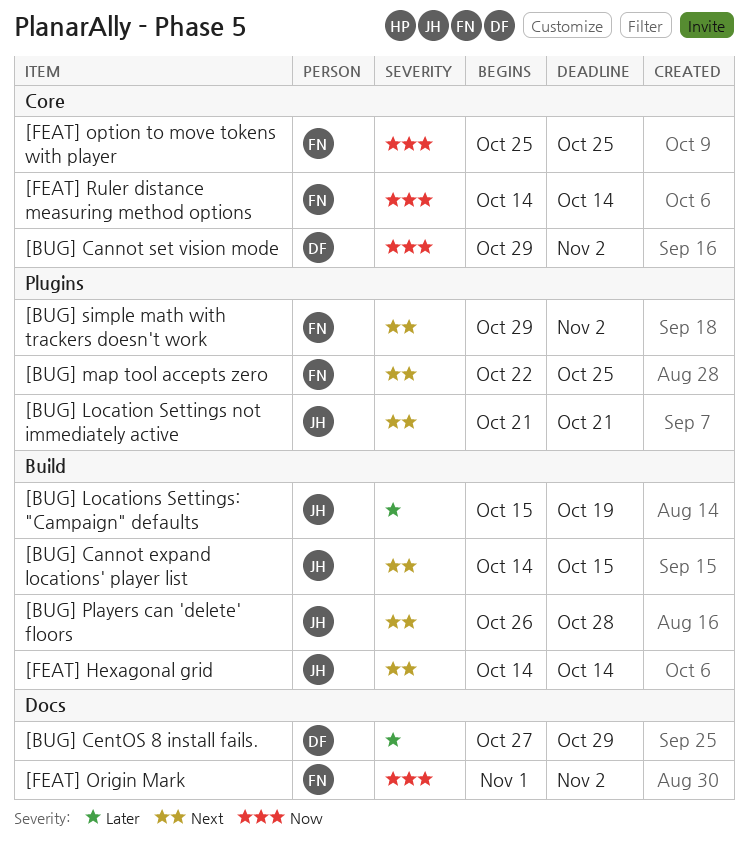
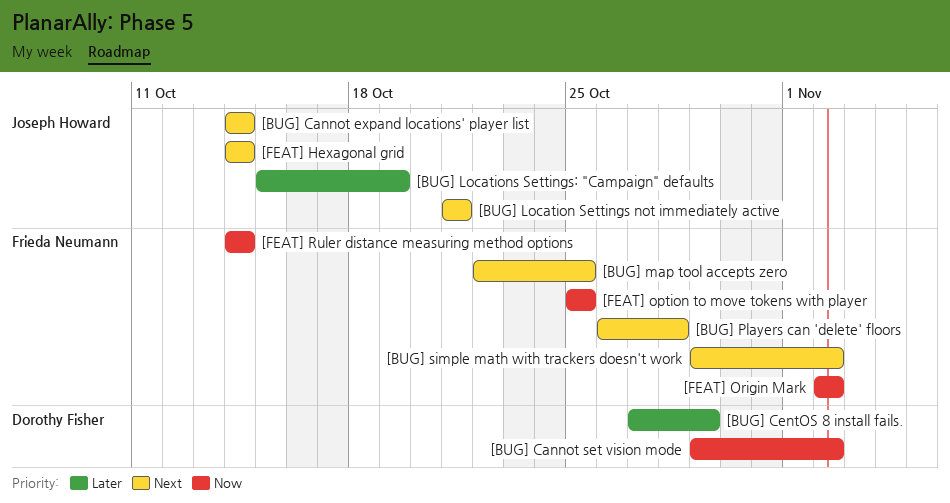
[BUG] Cannot expand locations' player list, due: Oct 15 -> Oct 14
[BUG] Players can 'delete' floors, owner: Joseph Howard -> Frieda Neumann
[FEAT] Origin Mark, start: Nov 1 -> Nov 2

